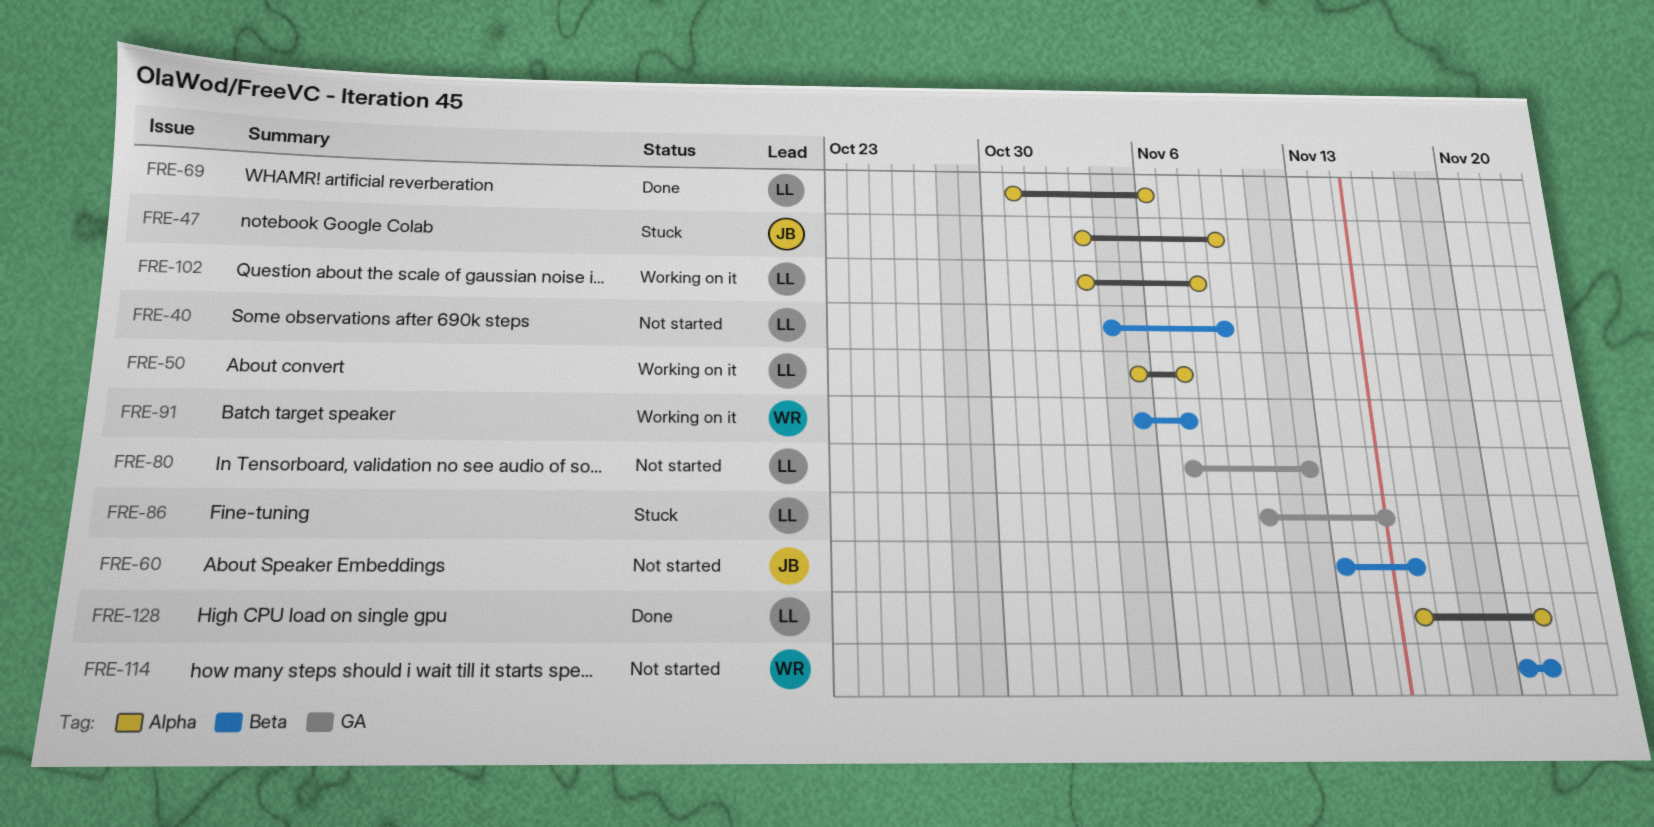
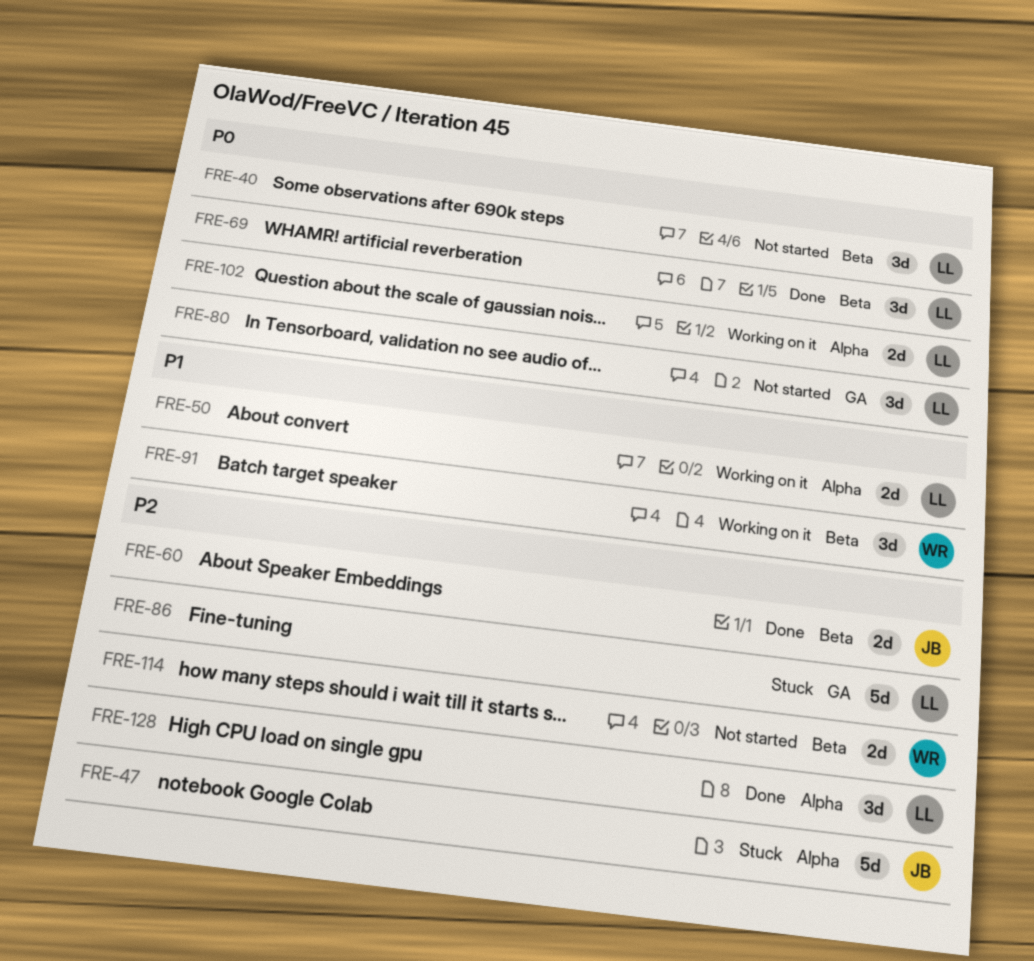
FRE-60, status: Not started -> Done
FRE-69, label: Alpha -> Beta

